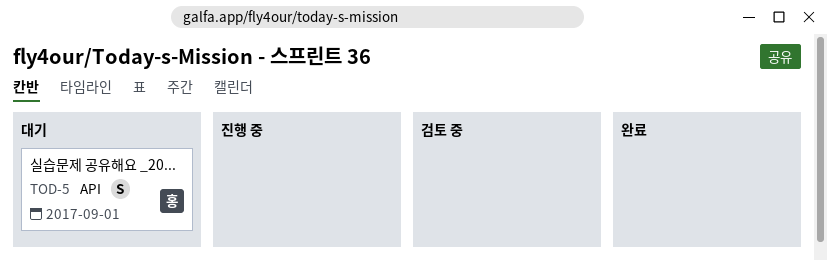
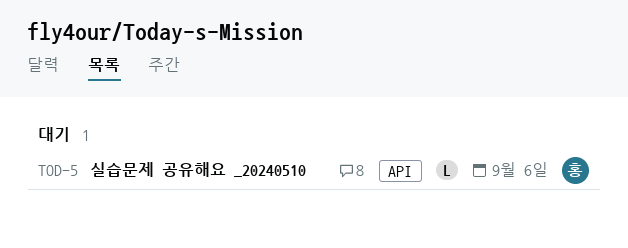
TOD-5, estimate: S -> L
TOD-5, due: Sep 1 -> Sep 6

